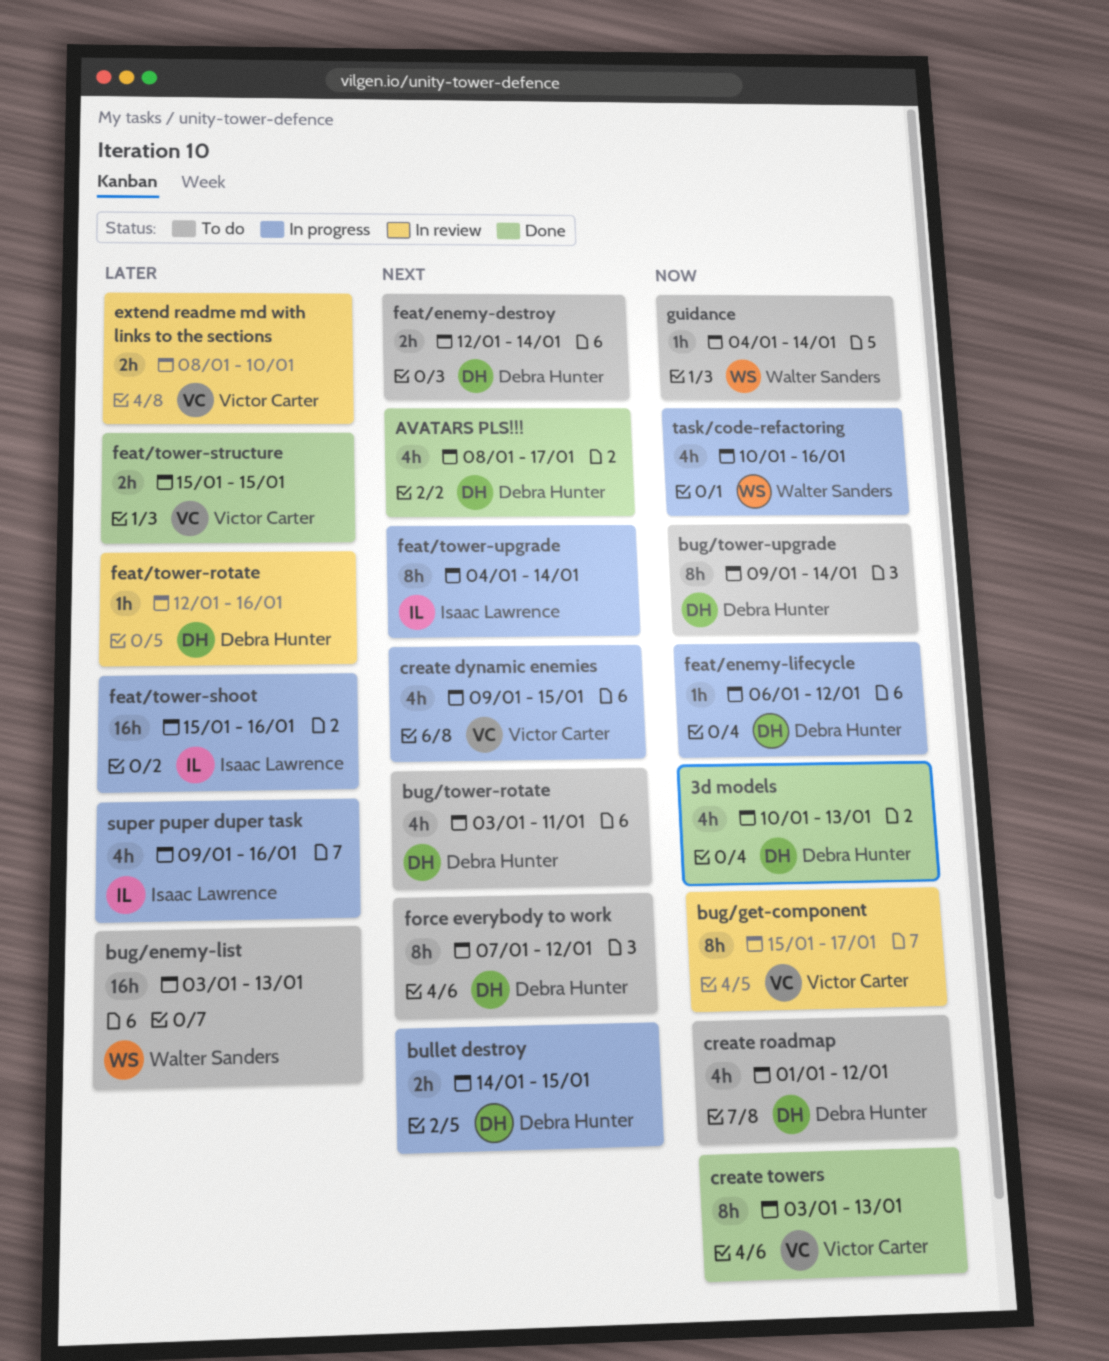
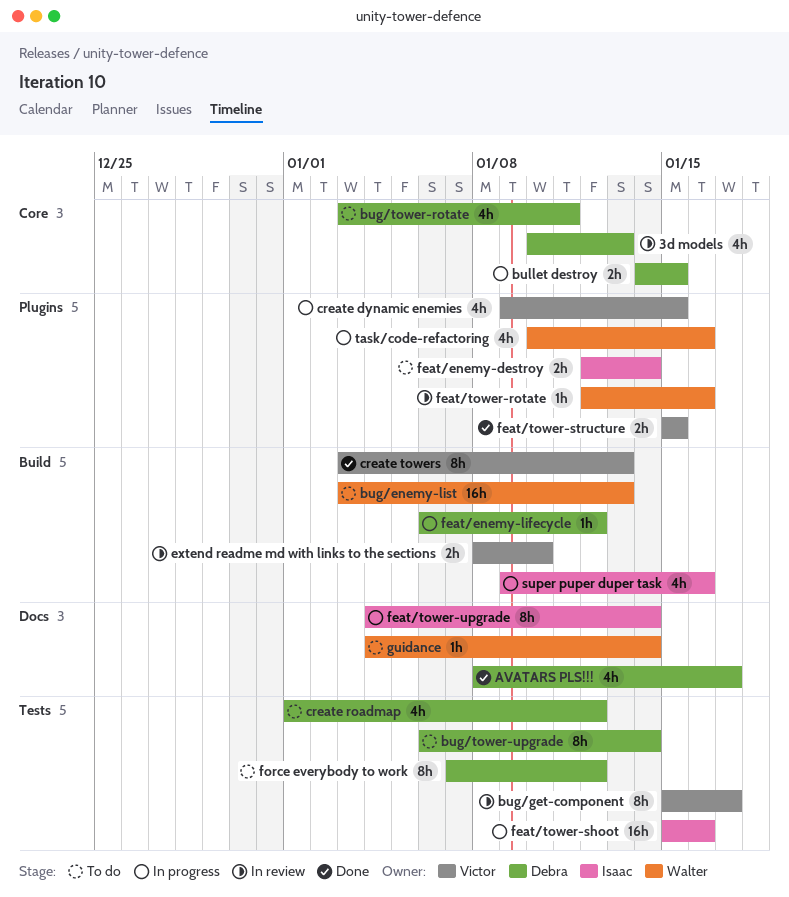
3d models, status: Done -> In review
bug/tower-upgrade, start: Jan 9 -> Jan 6
feat/enemy-destroy, owner: Debra Hunter -> Isaac Lawrence
feat/tower-rotate, owner: Debra Hunter -> Walter Sanders

